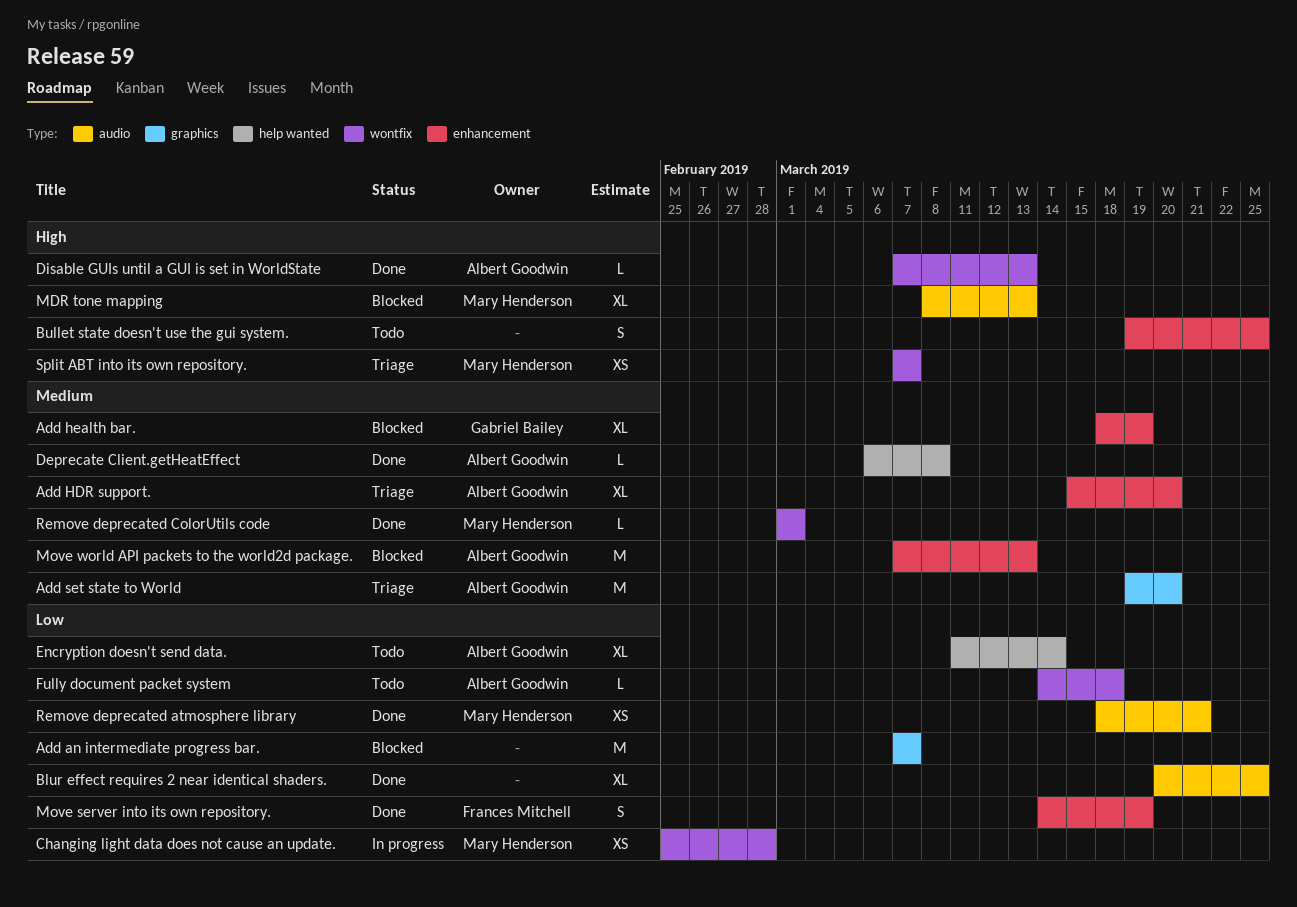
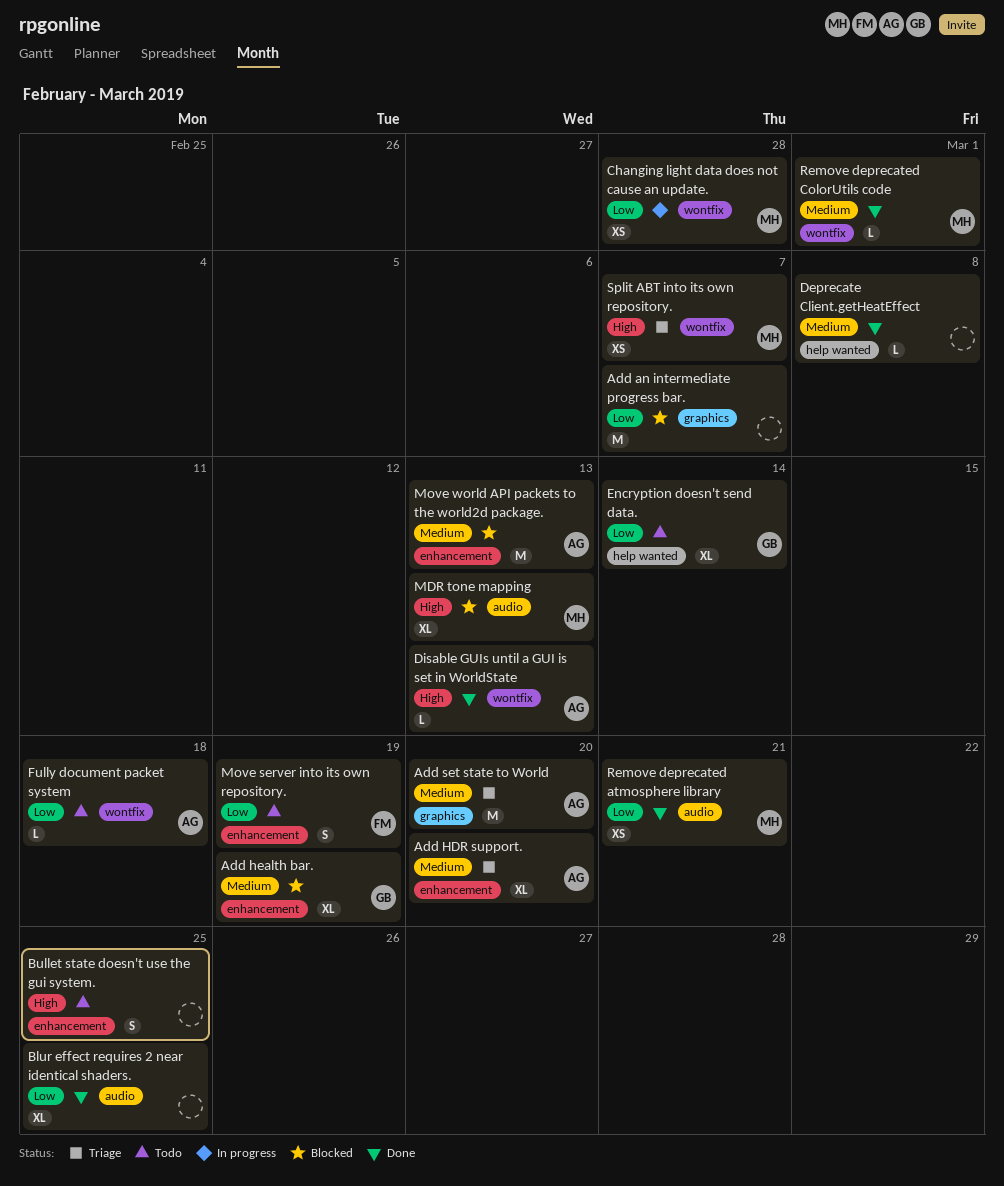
Deprecate Client.getHeatEffect, owner: Albert Goodwin -> none
Encryption doesn't send data., owner: Albert Goodwin -> Gabriel Bailey
Move server into its own repository., status: Done -> Todo

